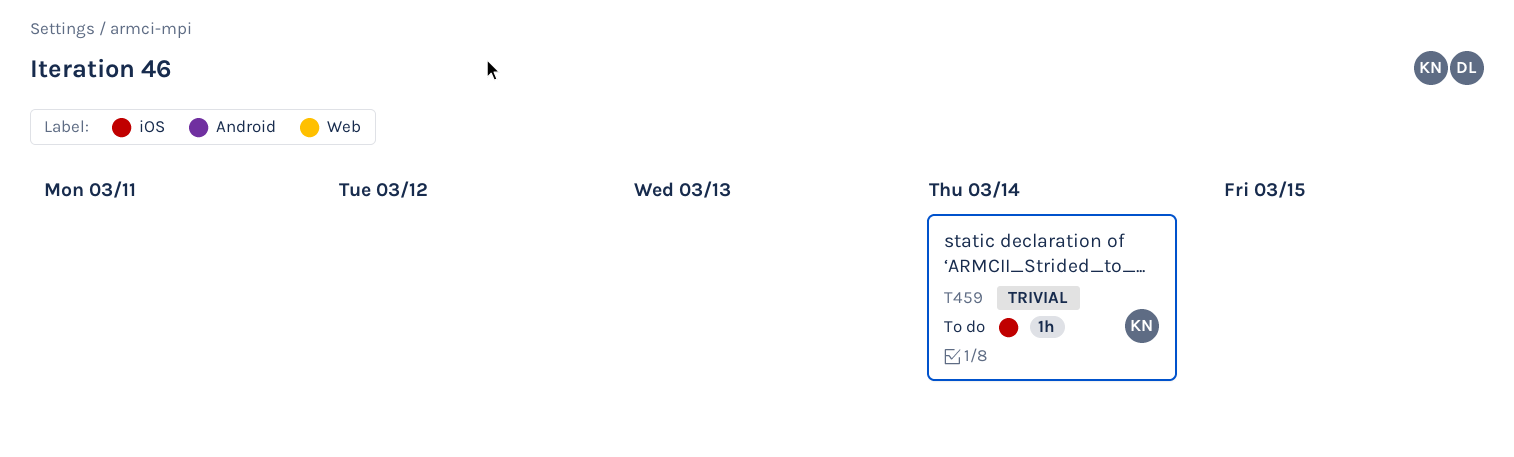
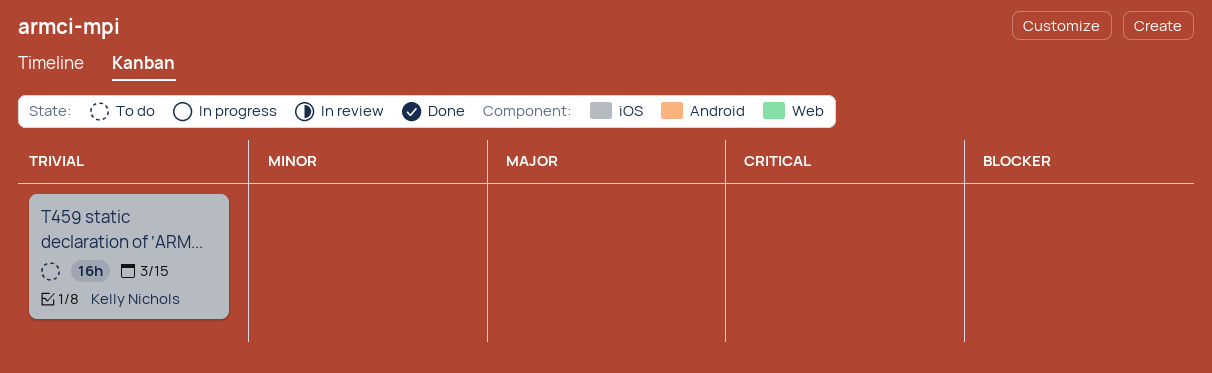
T459, estimate: 1h -> 16h
T459, due: Mar 14 -> Mar 15

